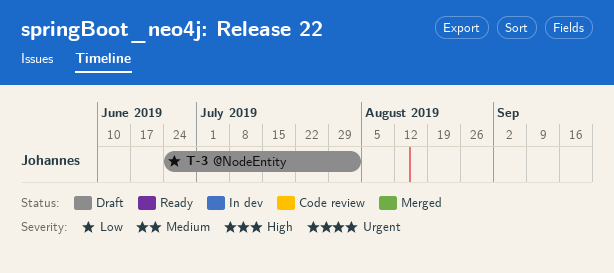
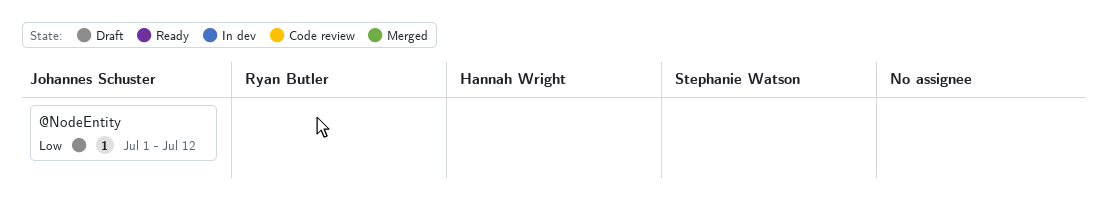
@NodeEntity, start: Jun 24 -> Jul 1
@NodeEntity, due: Aug 2 -> Jul 12

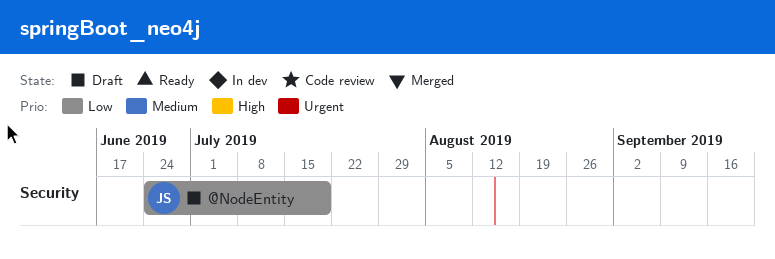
@NodeEntity, start: Jul 1 -> Jun 24
@NodeEntity, due: Jul 12 -> Jul 19

